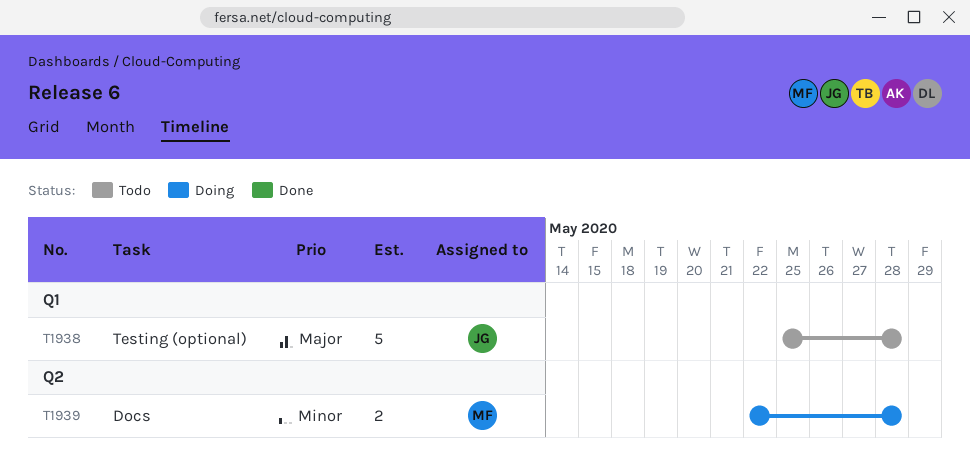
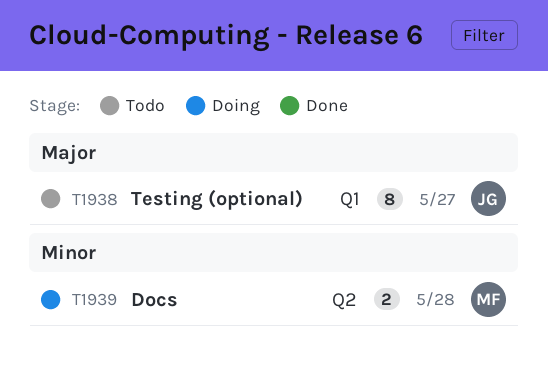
T1938, estimate: 5 -> 8
T1938, due: May 28 -> May 27

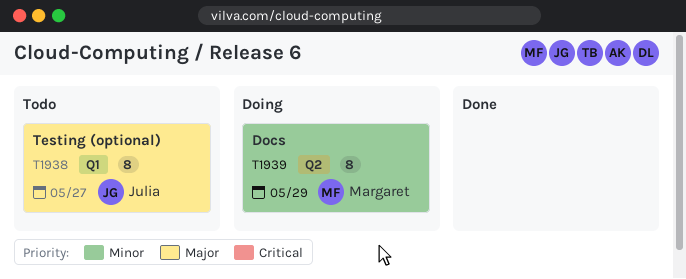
T1939, estimate: 2 -> 8
T1939, due: May 28 -> May 29

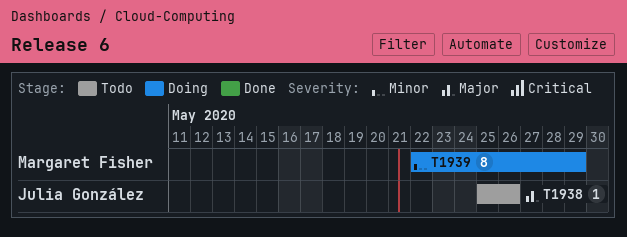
T1938, estimate: 8 -> 1
T1938, due: May 27 -> May 26

